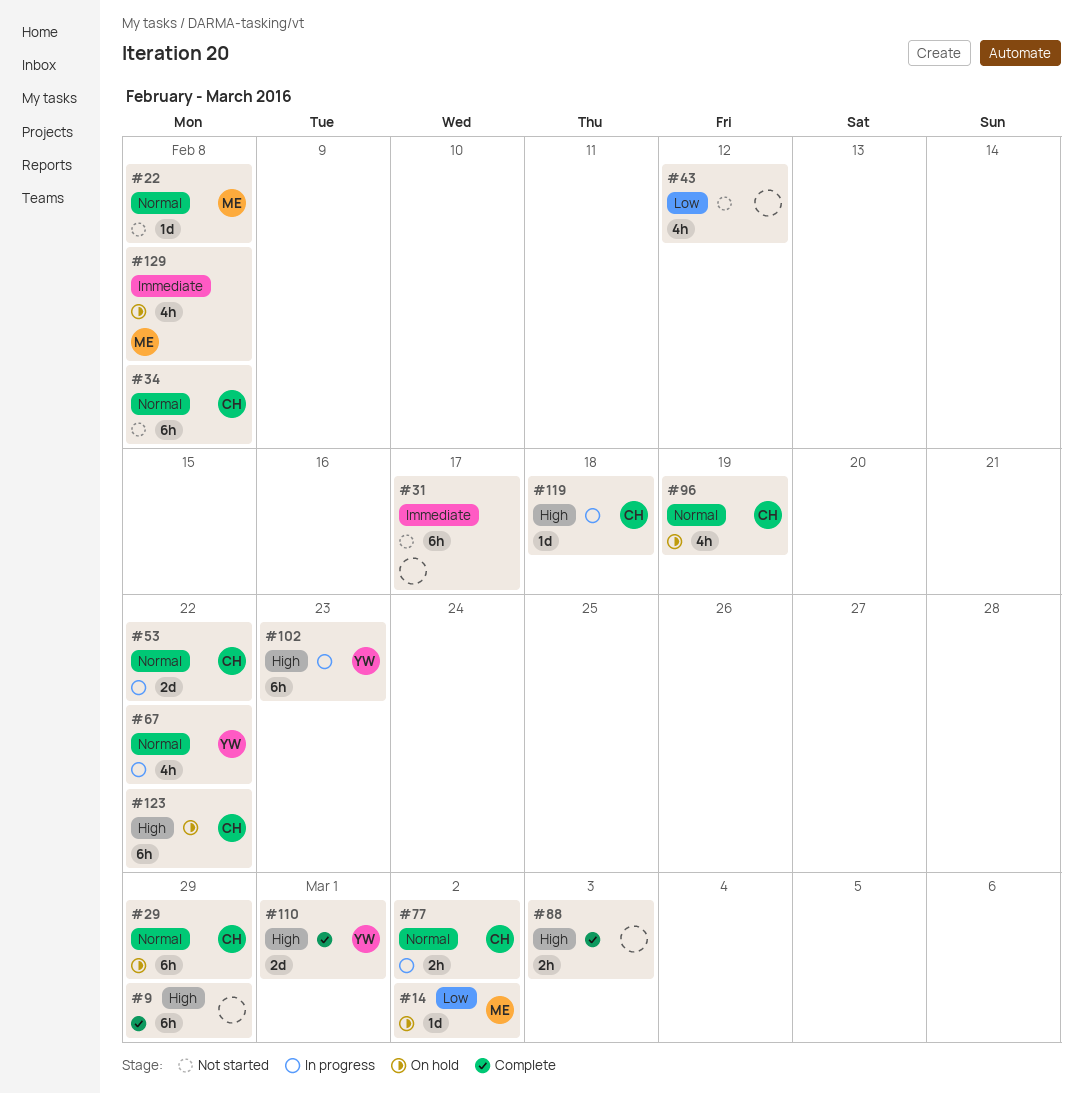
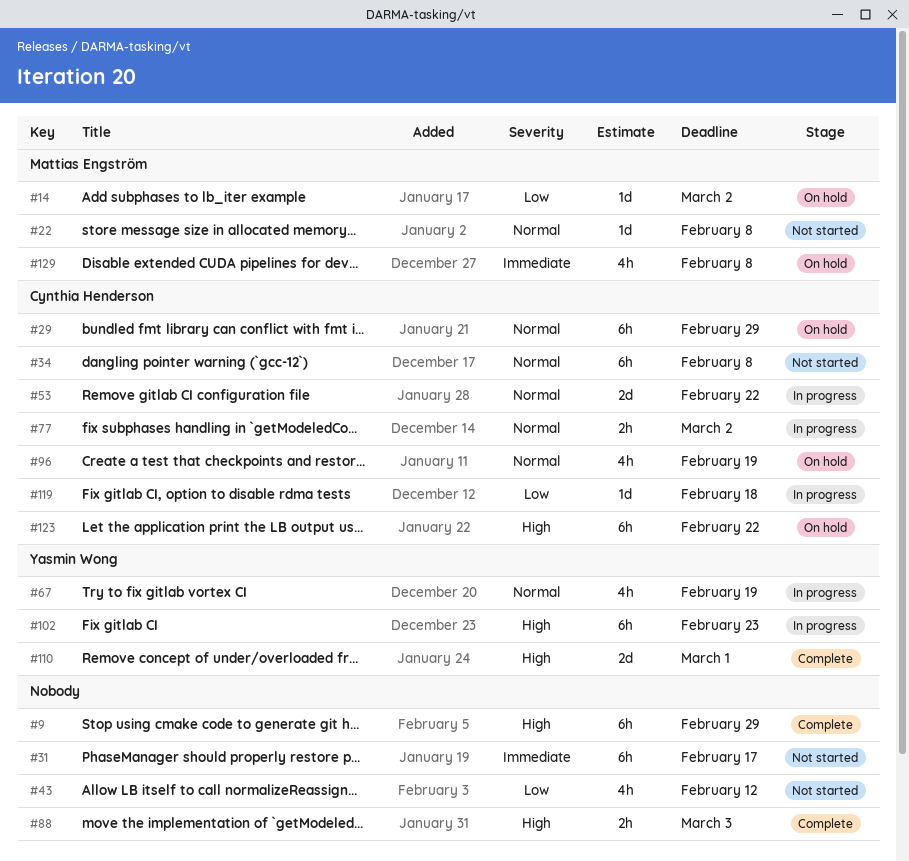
#67, due: Feb 22 -> Feb 19
#119, priority: High -> Low

